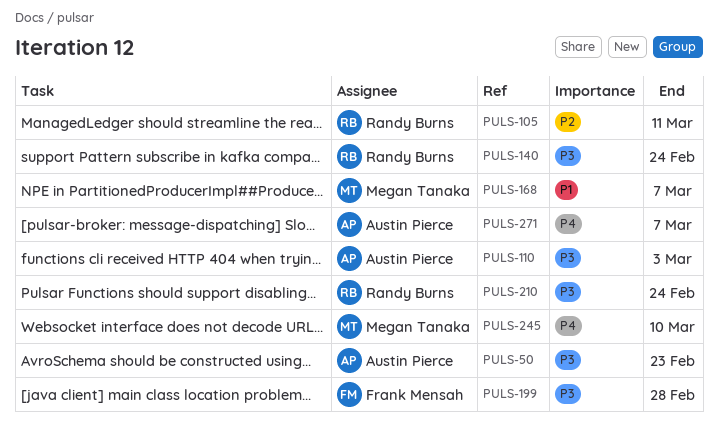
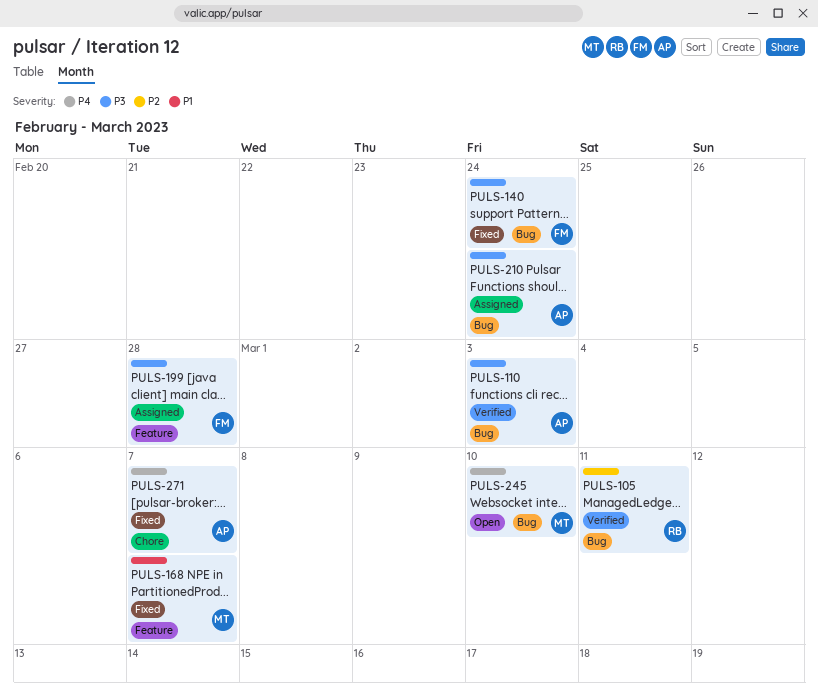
PULS-50: present -> none
PULS-140, owner: Randy Burns -> Frank Mensah
PULS-210, owner: Randy Burns -> Austin Pierce

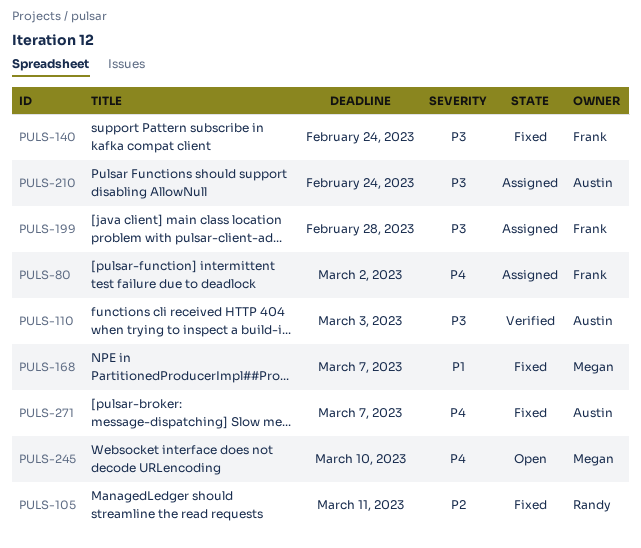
PULS-80: none -> present
PULS-105, status: Verified -> Fixed

